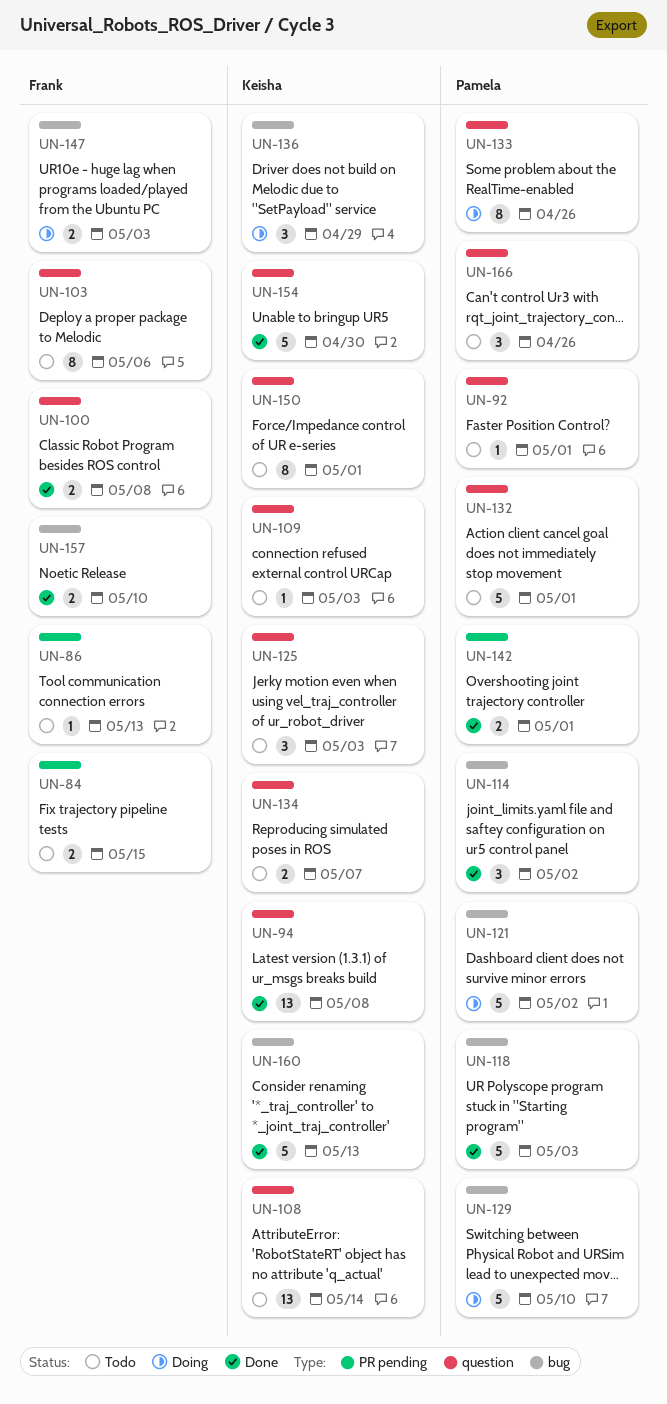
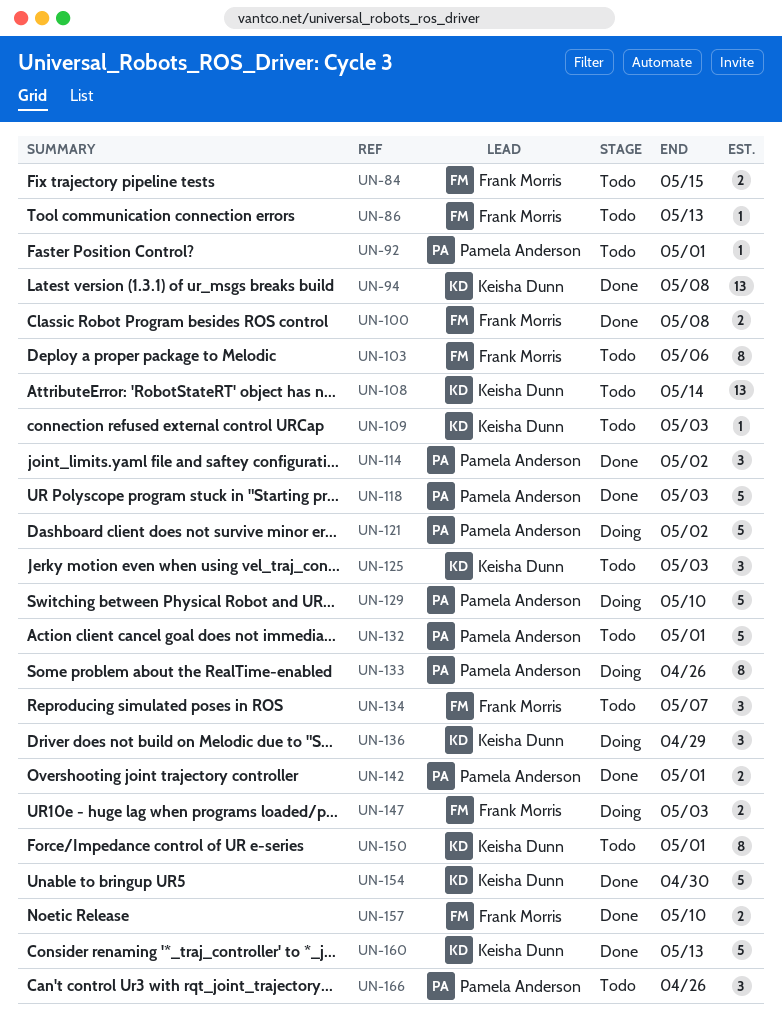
UN-134, owner: Keisha Dunn -> Frank Morris
UN-134, estimate: 2 -> 3

